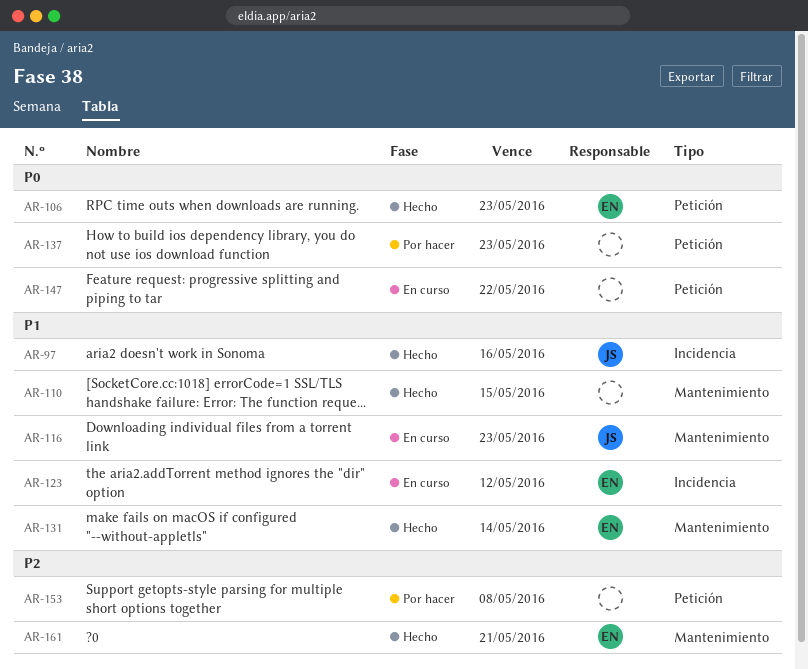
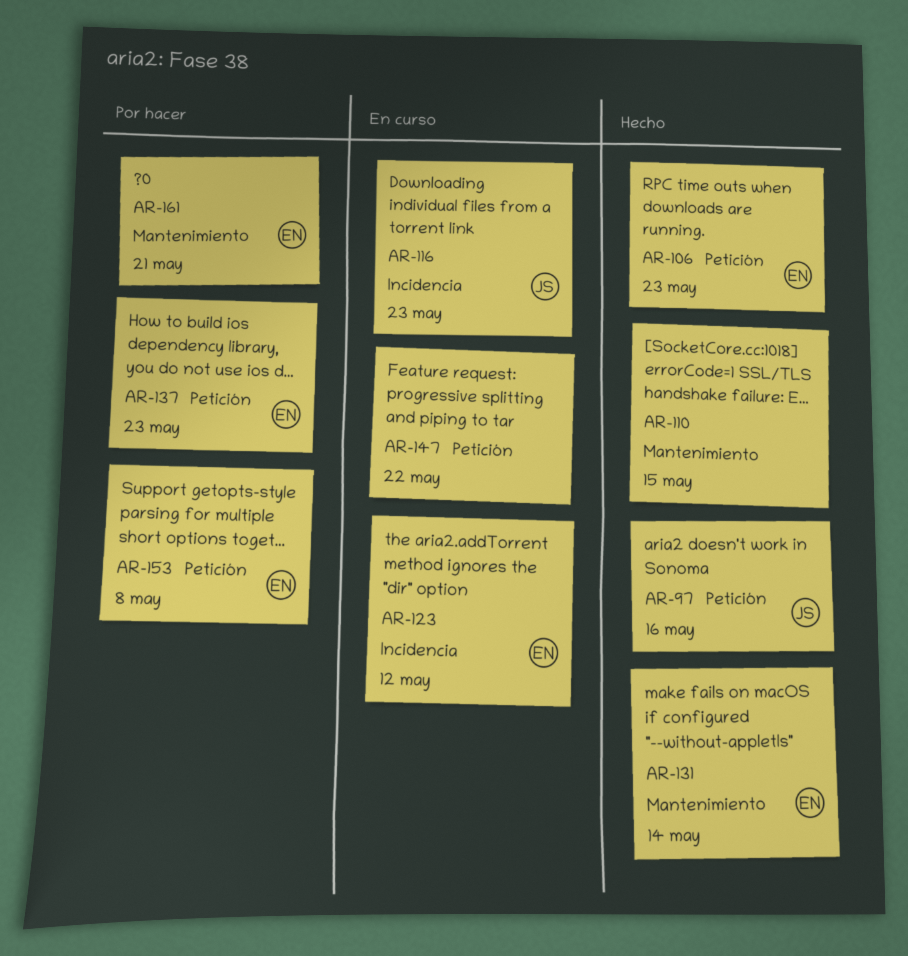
AR-97, label: Incidencia -> Petición
AR-116, label: Mantenimiento -> Incidencia
AR-137, owner: none -> EN
AR-153, owner: none -> EN
AR-161, status: Hecho -> Por hacer

